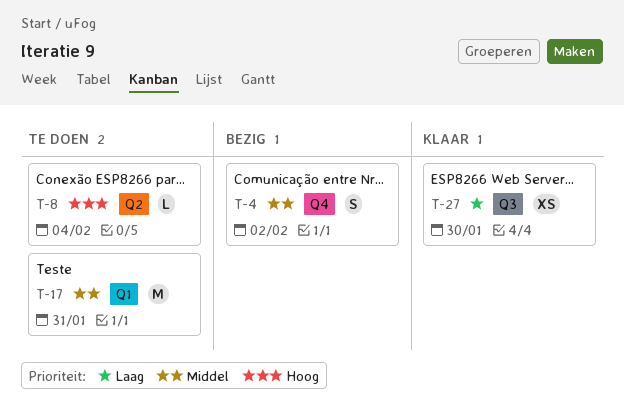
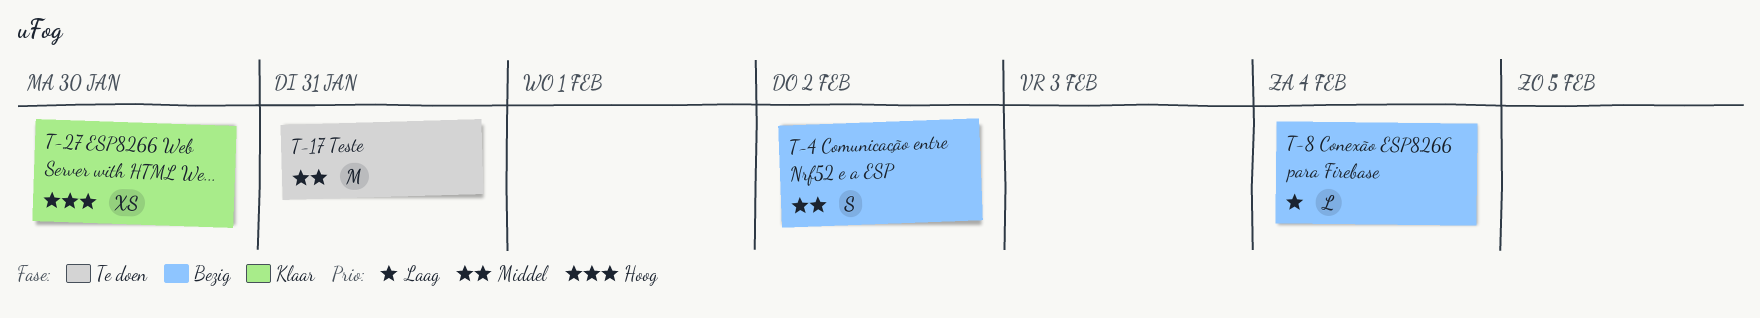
T-8, status: Te doen -> Bezig
T-8, priority: Hoog -> Laag
T-27, priority: Laag -> Hoog

